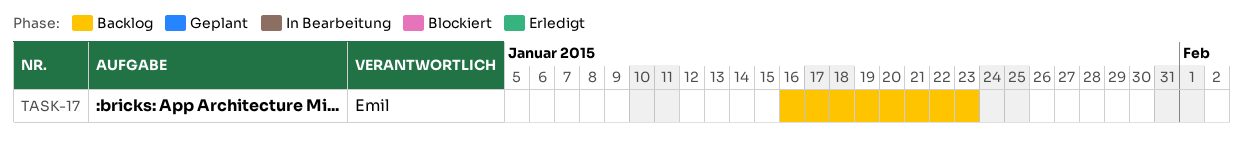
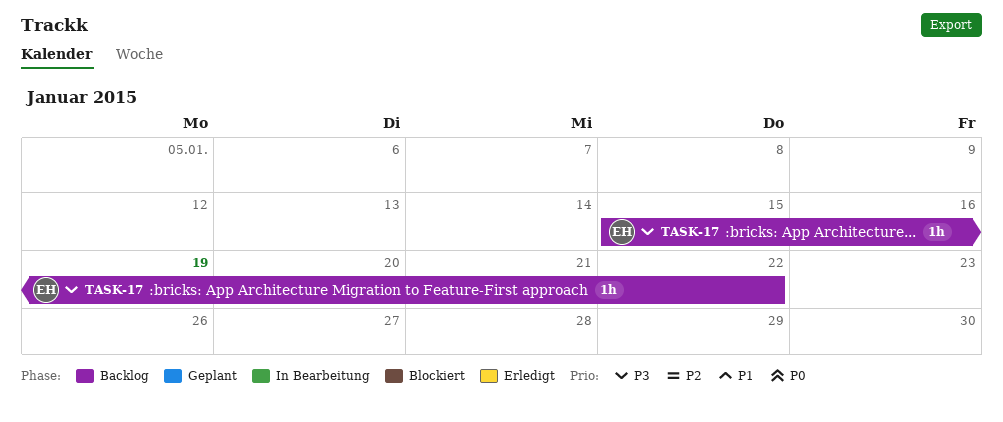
TASK-17, start: Jan 16 -> Jan 15
TASK-17, due: Jan 23 -> Jan 22

